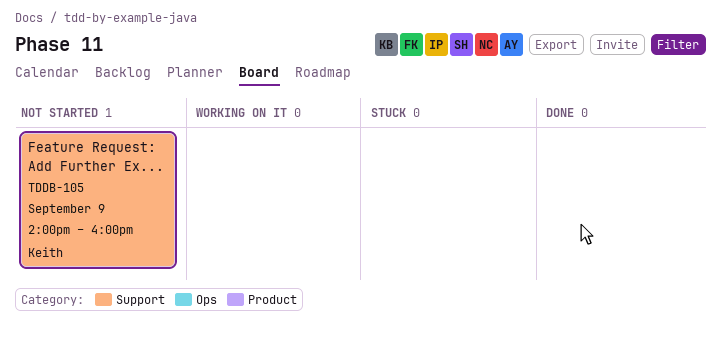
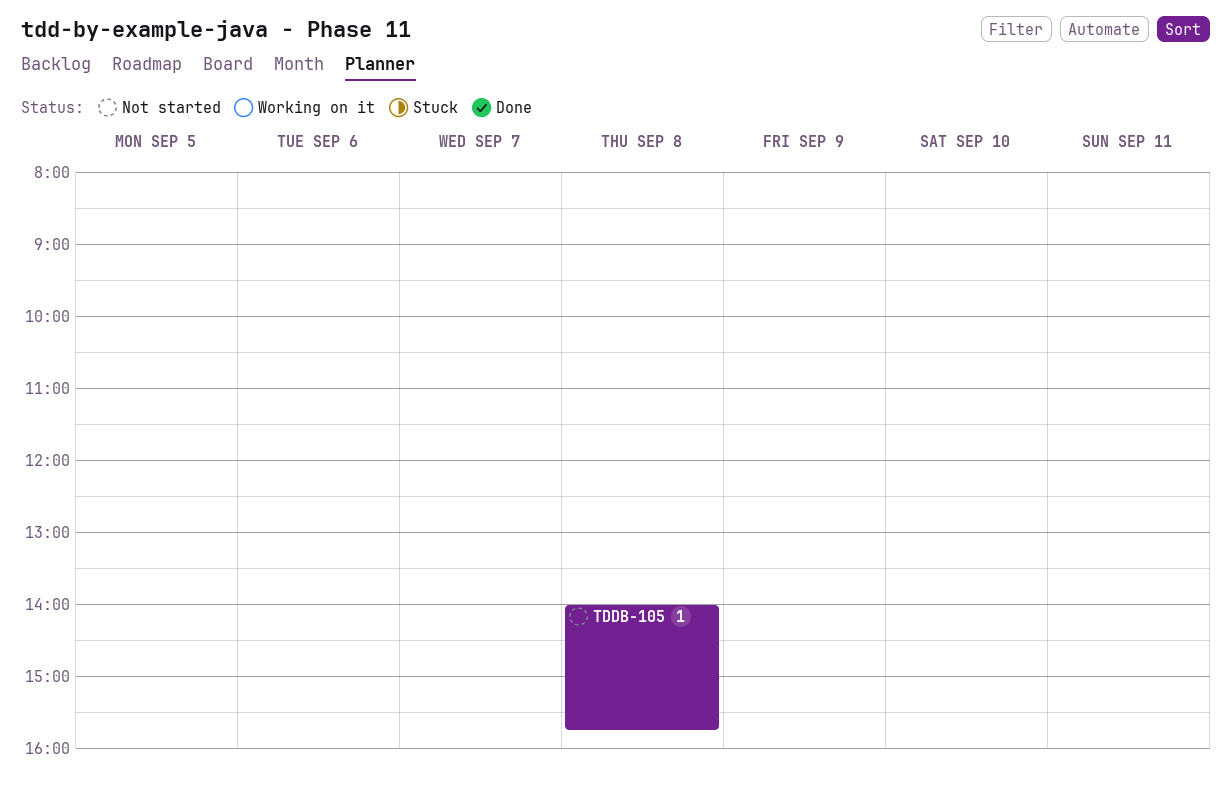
TDDB-105, day: Sep 9 -> Sep 8
TDDB-105, ends: 16:00 -> 15:45

